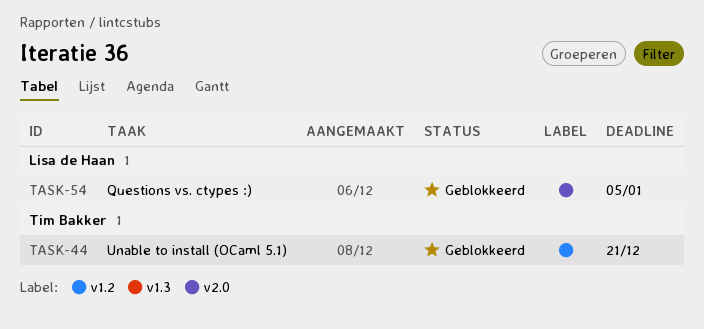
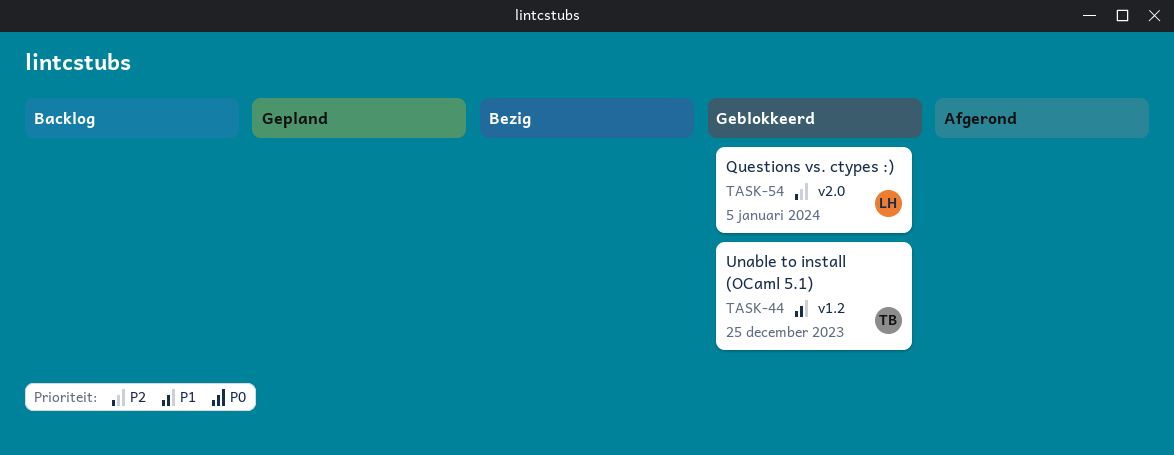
TASK-44, due: Dec 21 -> Dec 25

